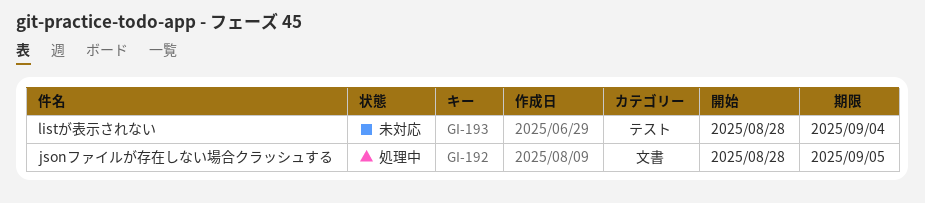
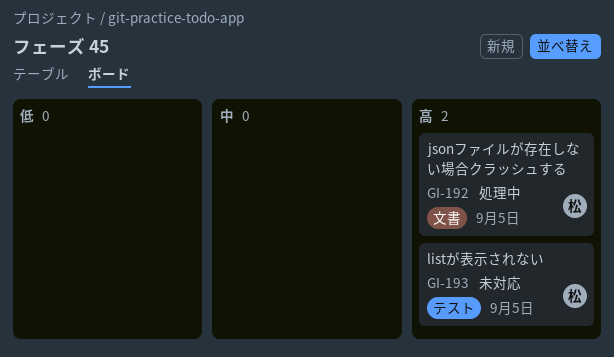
GI-193, due: Sep 4 -> Sep 5

